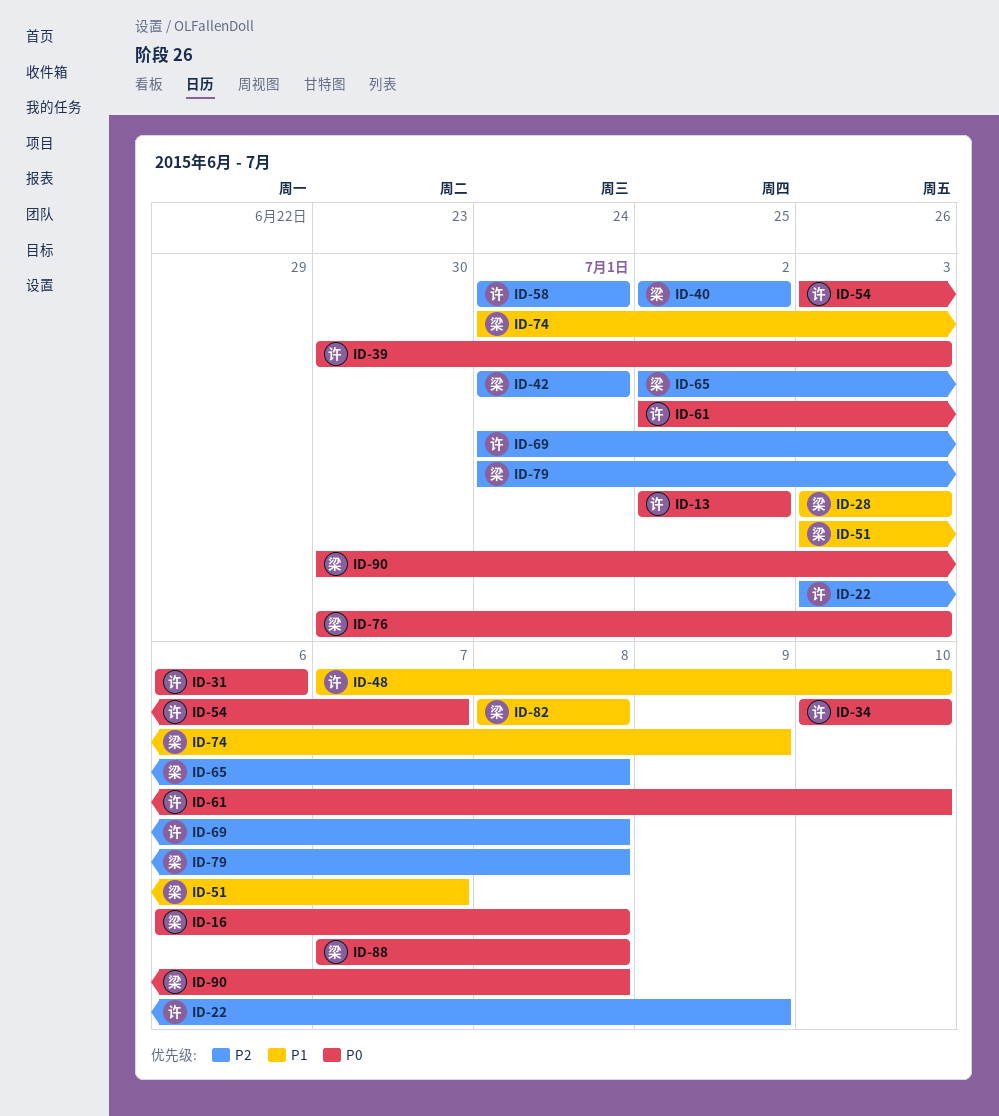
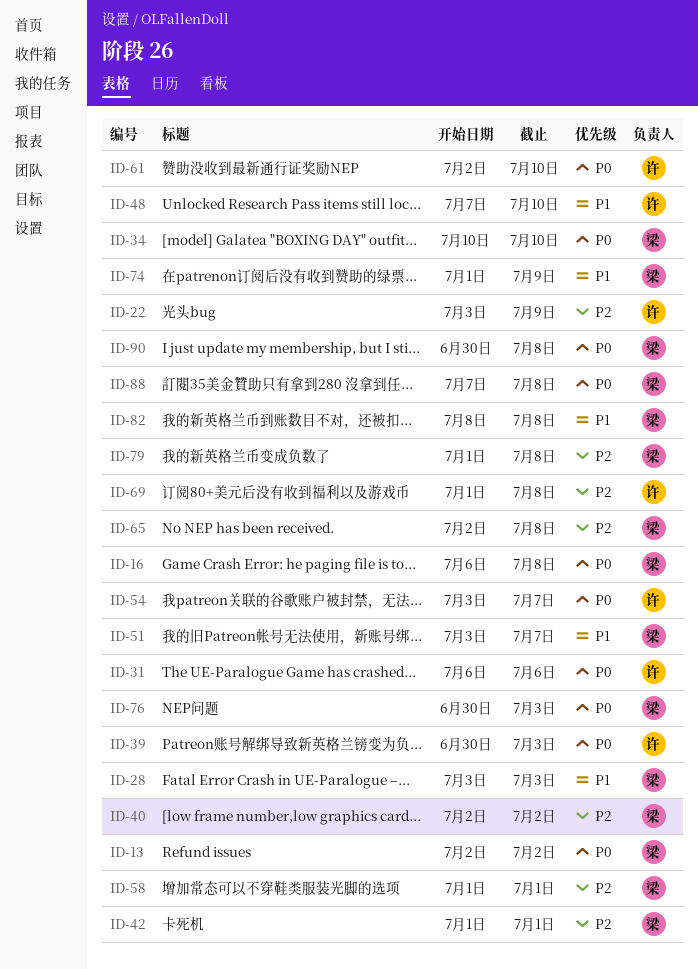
ID-13, owner: 许 -> 梁
ID-34, owner: 许 -> 梁
ID-58, owner: 许 -> 梁

